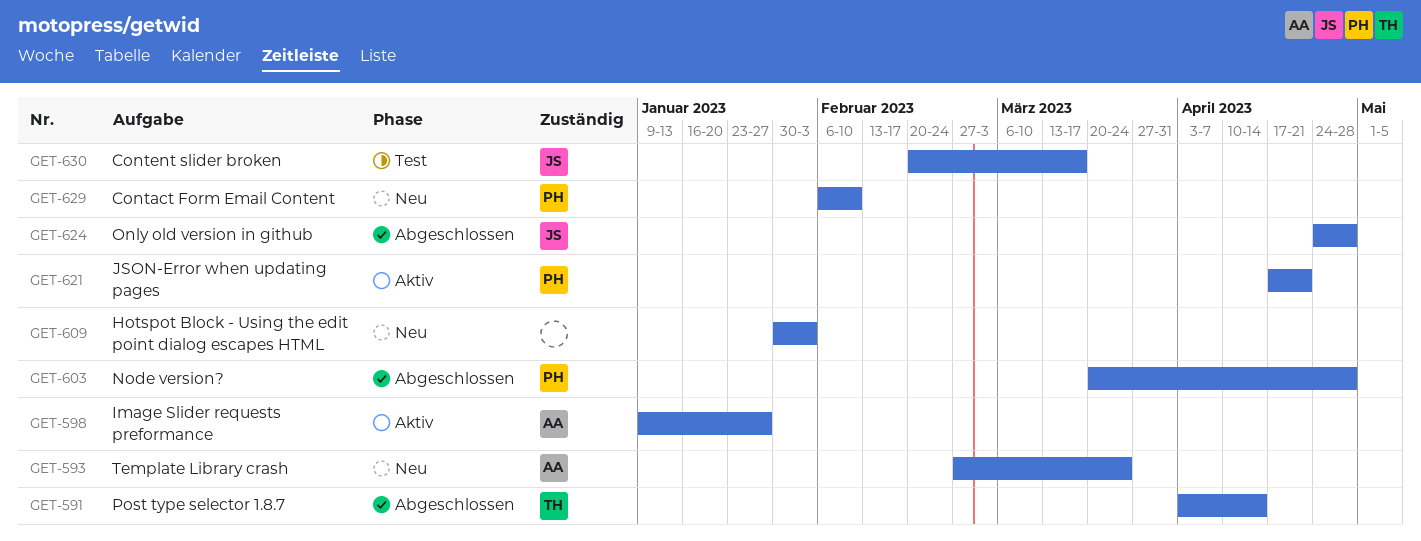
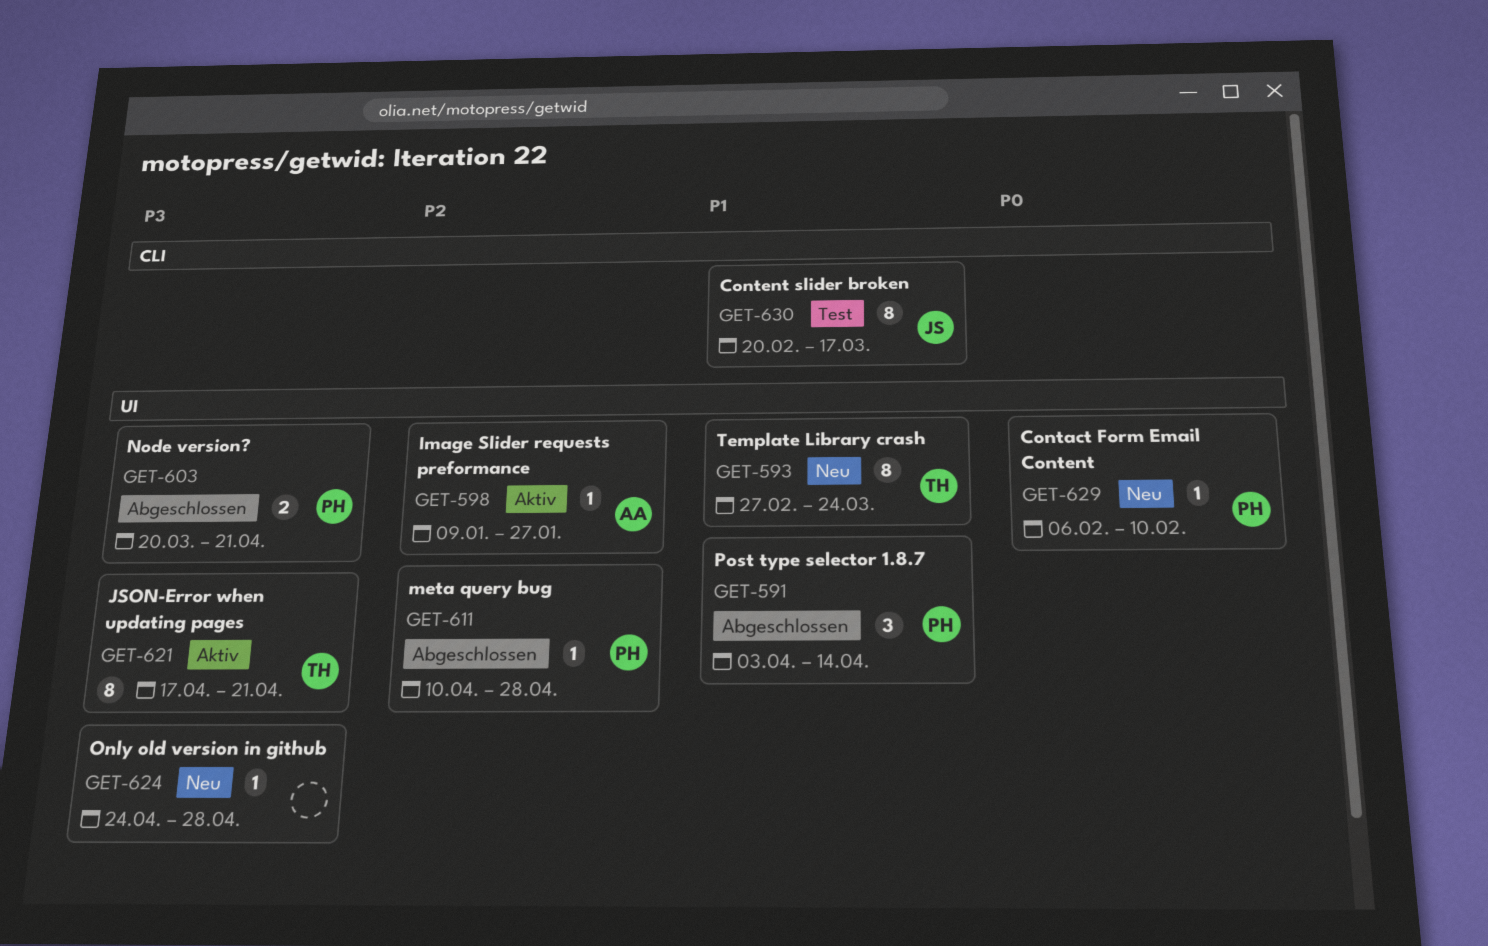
GET-591, owner: TH -> PH
GET-593, owner: AA -> TH
GET-603, due: Apr 28 -> Apr 21
GET-609: present -> none
GET-611: none -> present
GET-621, owner: PH -> TH
GET-624, status: Abgeschlossen -> Neu
GET-624, owner: JS -> none

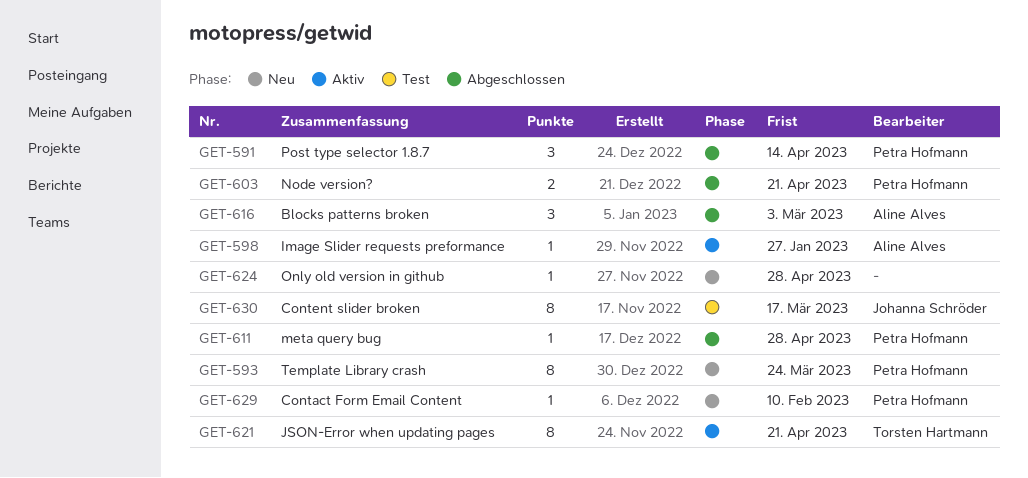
GET-593, owner: Torsten Hartmann -> Petra Hofmann
GET-616: none -> present

